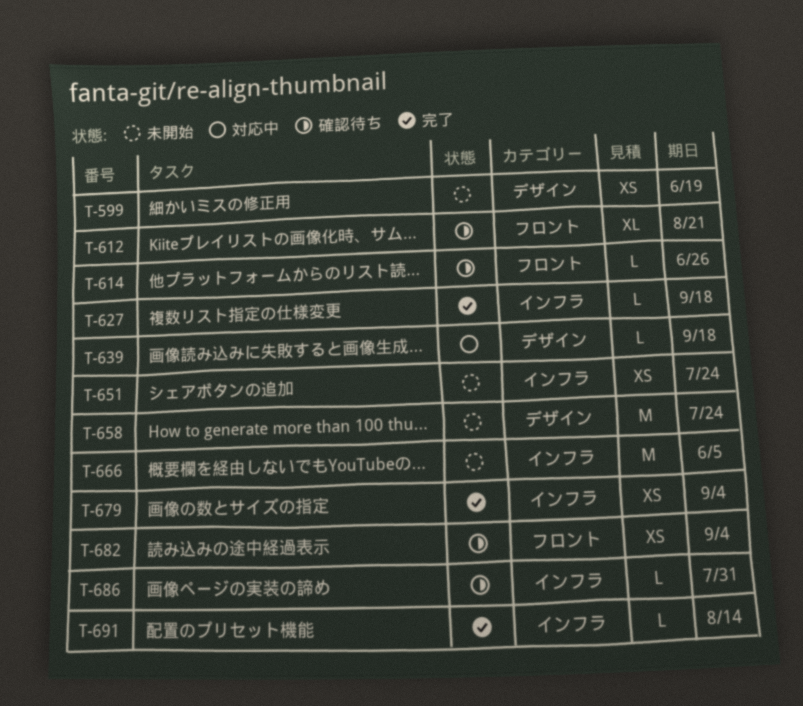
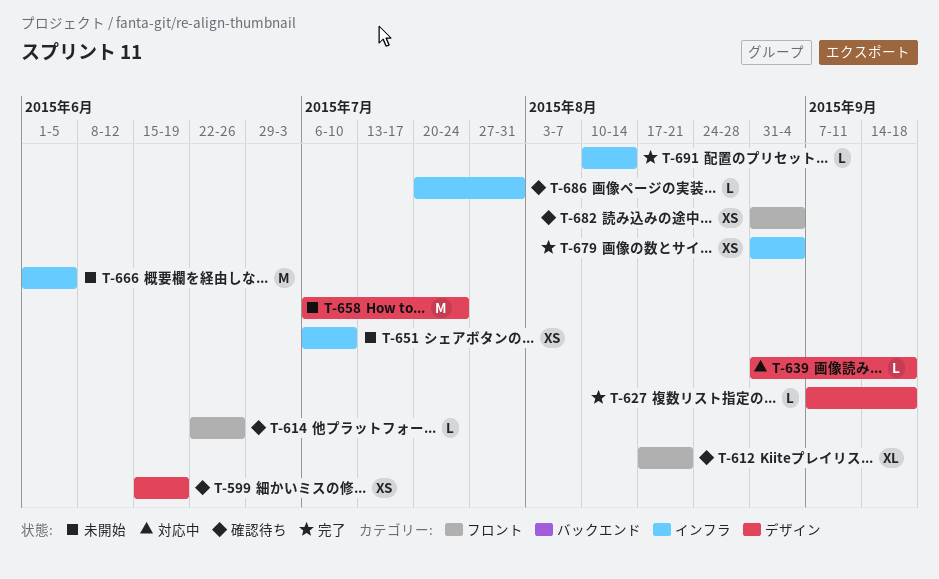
T-599, status: 未開始 -> 確認待ち
T-627, label: インフラ -> デザイン
T-651, due: Jul 24 -> Jul 10

